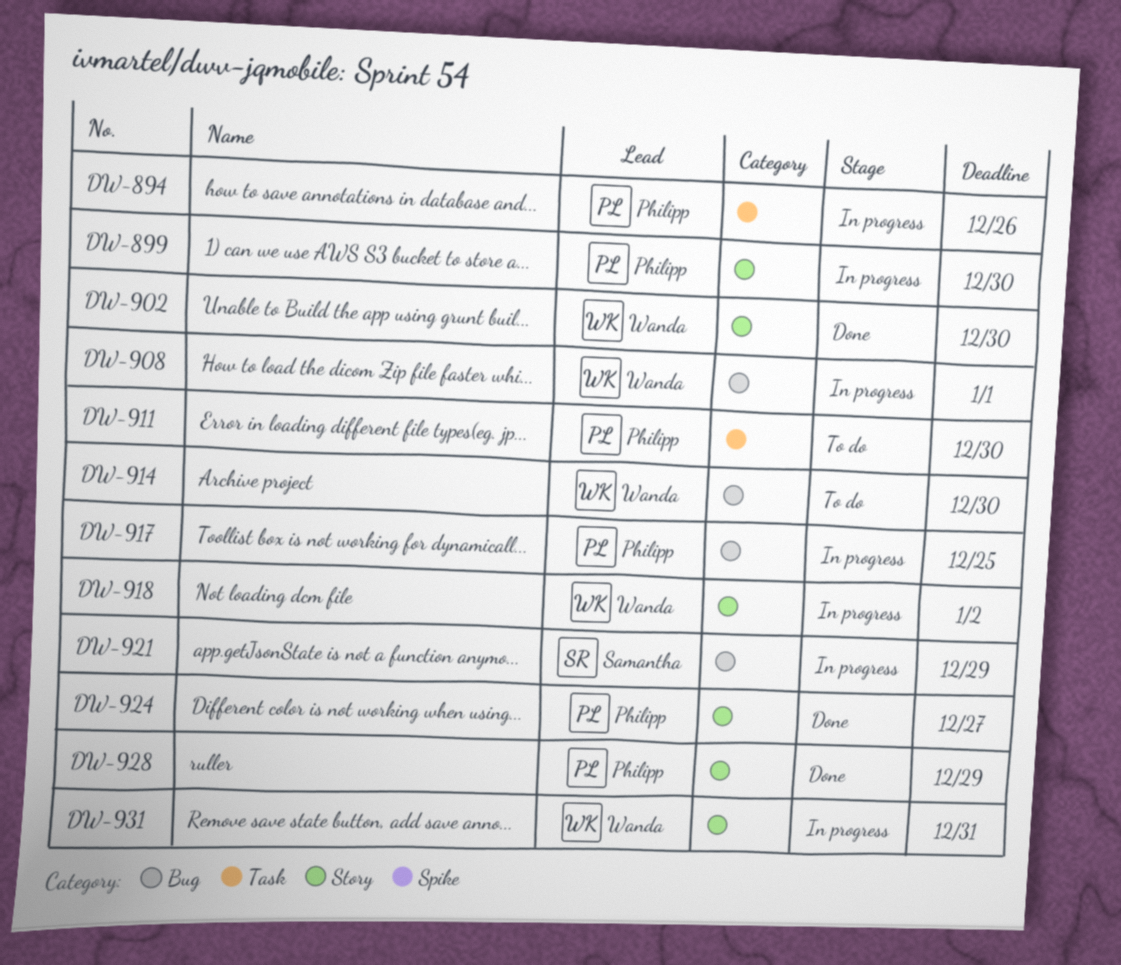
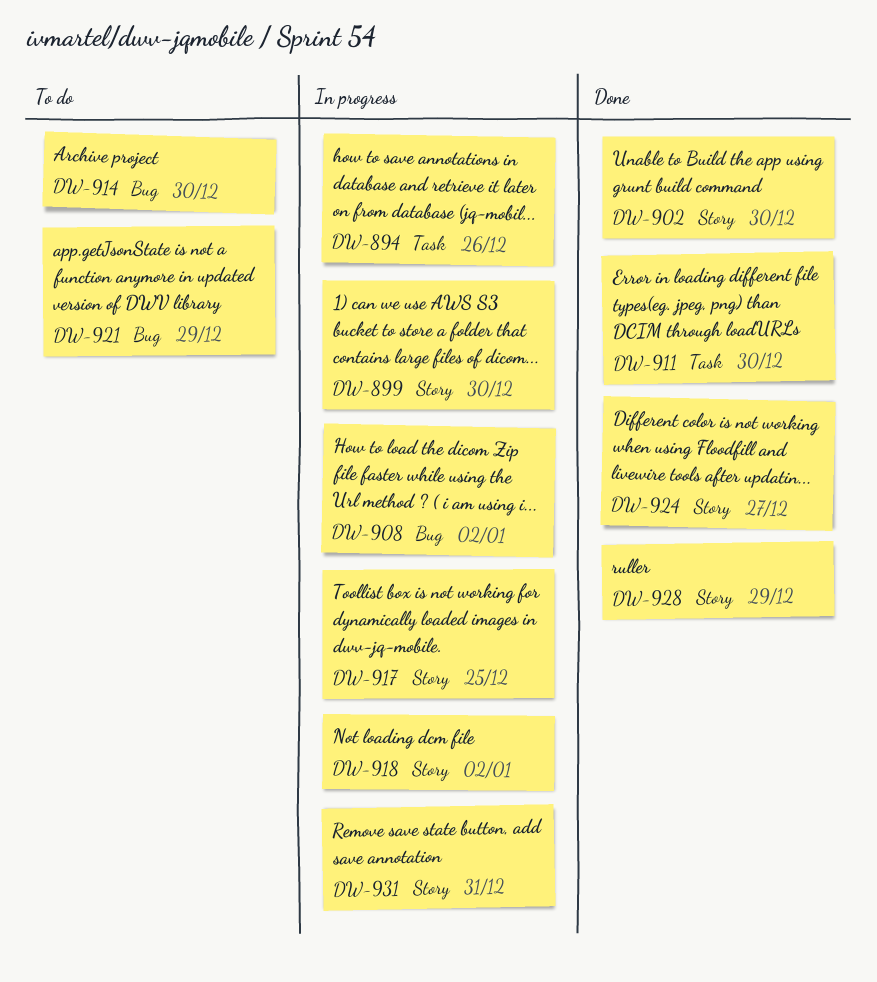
DW-908, due: Jan 1 -> Jan 2
DW-911, status: To do -> Done
DW-917, label: Bug -> Story
DW-921, status: In progress -> To do

